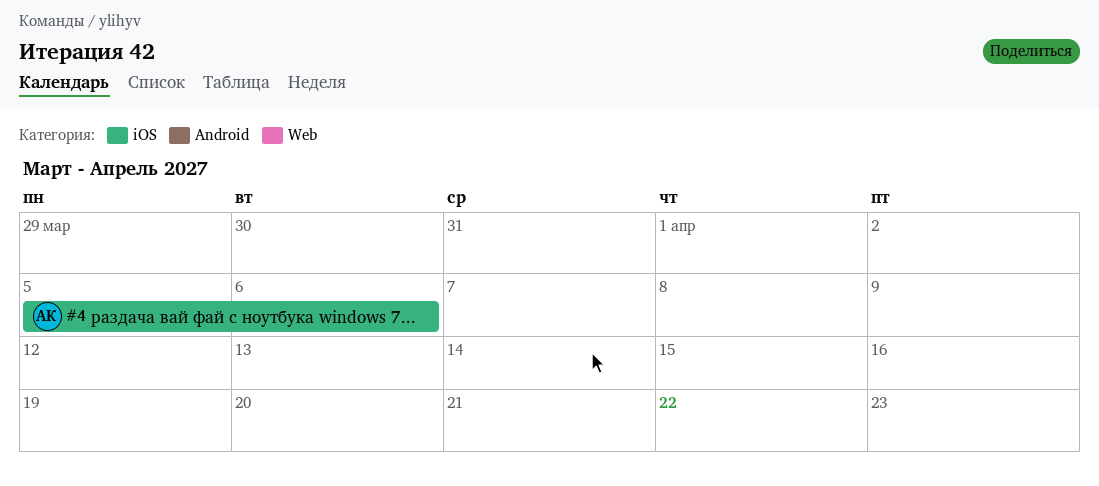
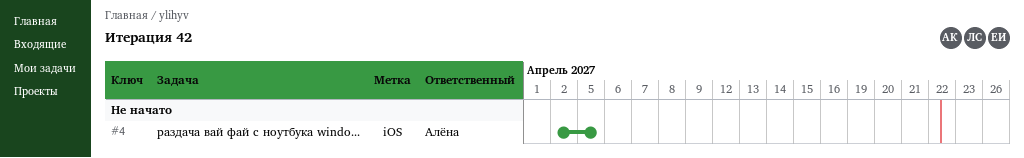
#4, start: Apr 5 -> Apr 2
#4, due: Apr 6 -> Apr 5

